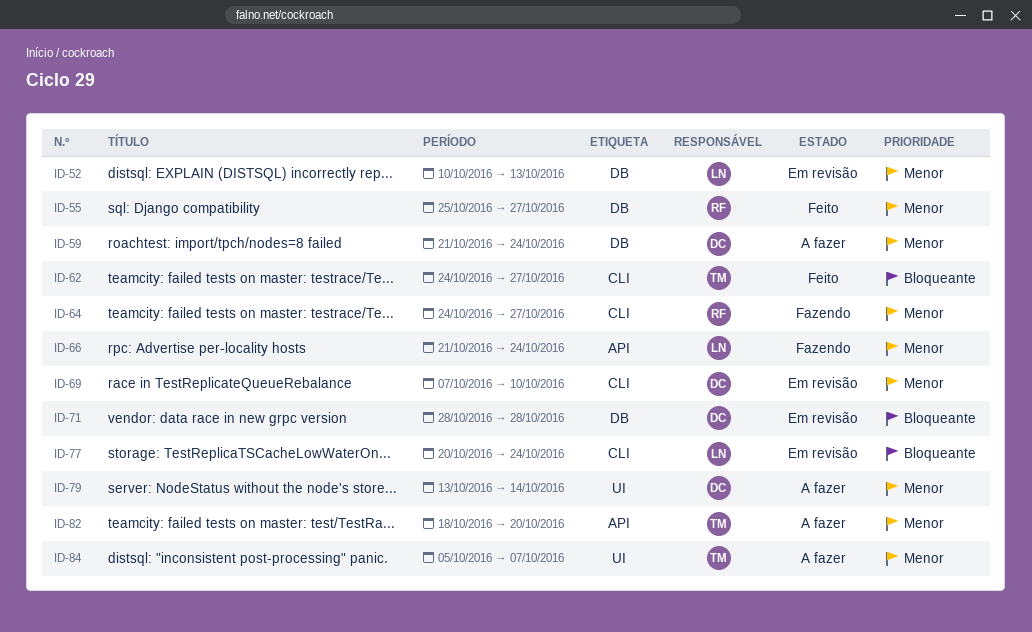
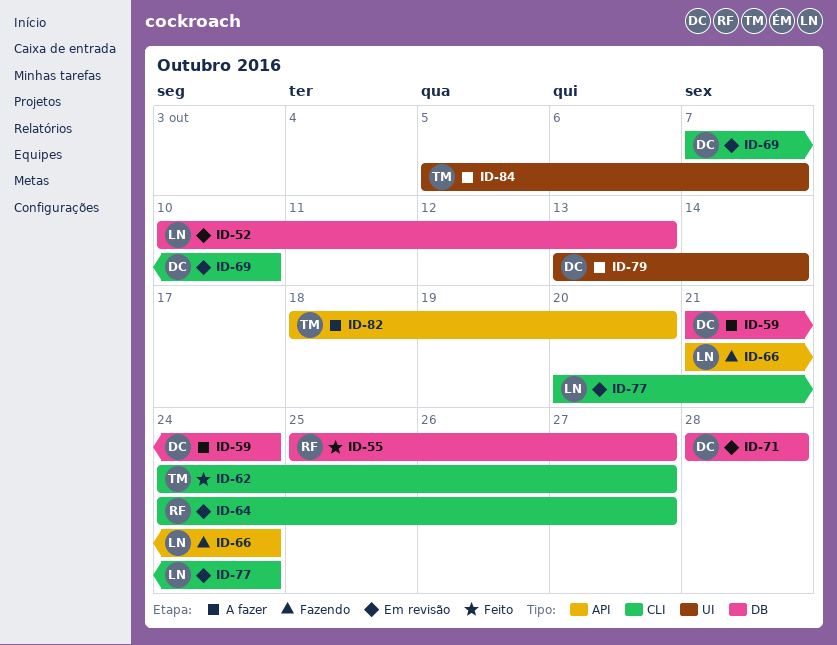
ID-64, status: Fazendo -> Em revisão

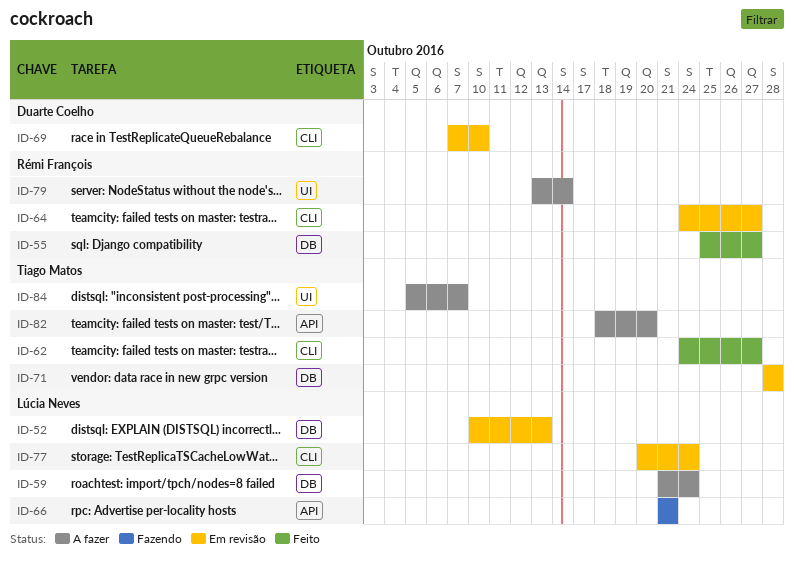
ID-59, owner: Duarte Coelho -> Lúcia Neves
ID-66, due: Oct 24 -> Oct 21
ID-71, owner: Duarte Coelho -> Tiago Matos
ID-79, owner: Duarte Coelho -> Rémi François

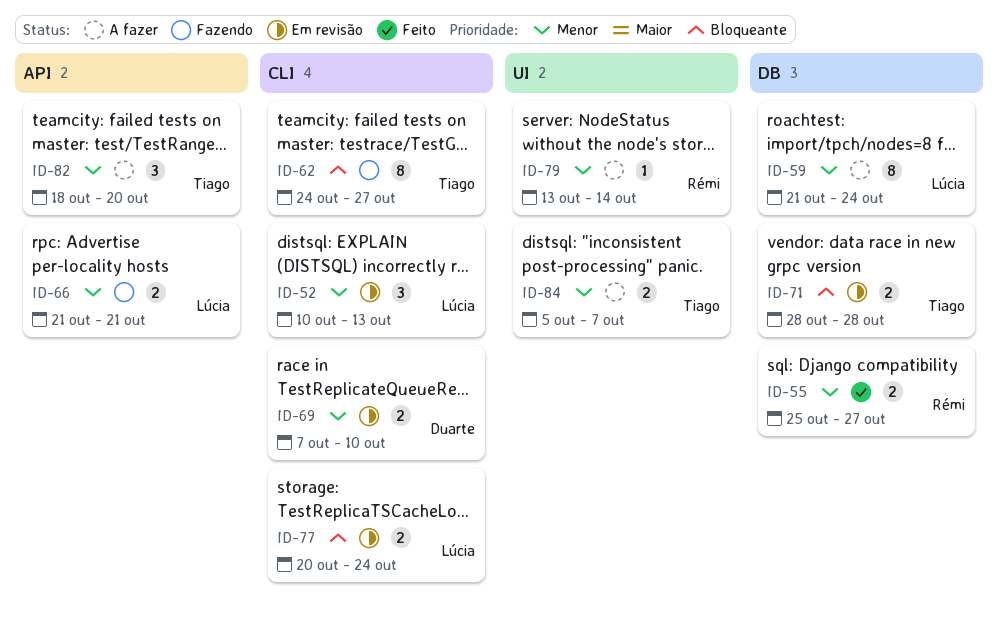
ID-52, label: DB -> CLI
ID-62, status: Feito -> Fazendo
ID-64: present -> none

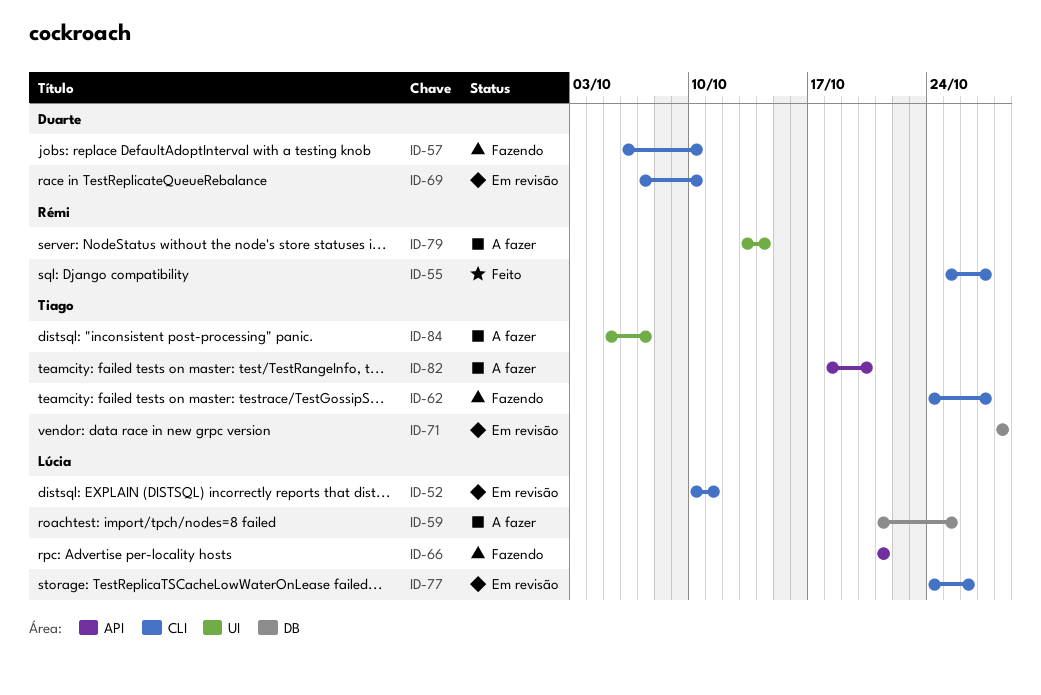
ID-52, due: Oct 13 -> Oct 11
ID-55, label: DB -> CLI
ID-57: none -> present
ID-59, due: Oct 24 -> Oct 25
ID-77, start: Oct 20 -> Oct 24
ID-77, due: Oct 24 -> Oct 26

